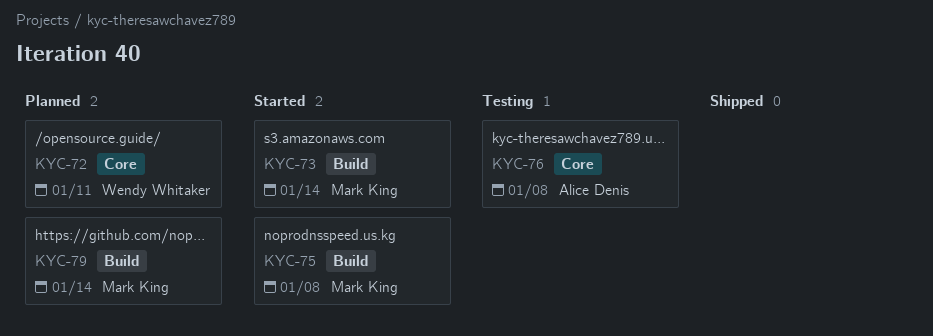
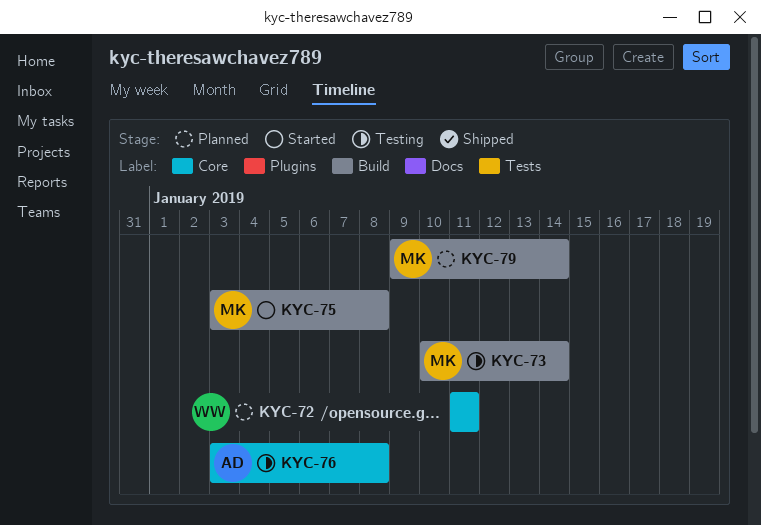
KYC-73, status: Started -> Testing

